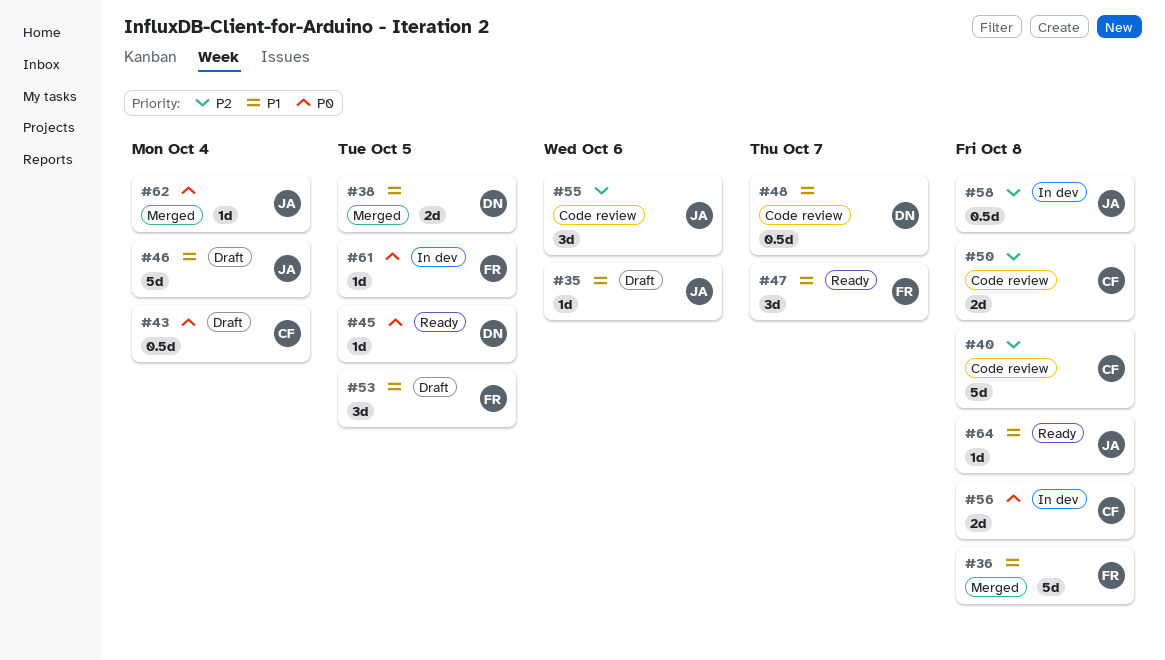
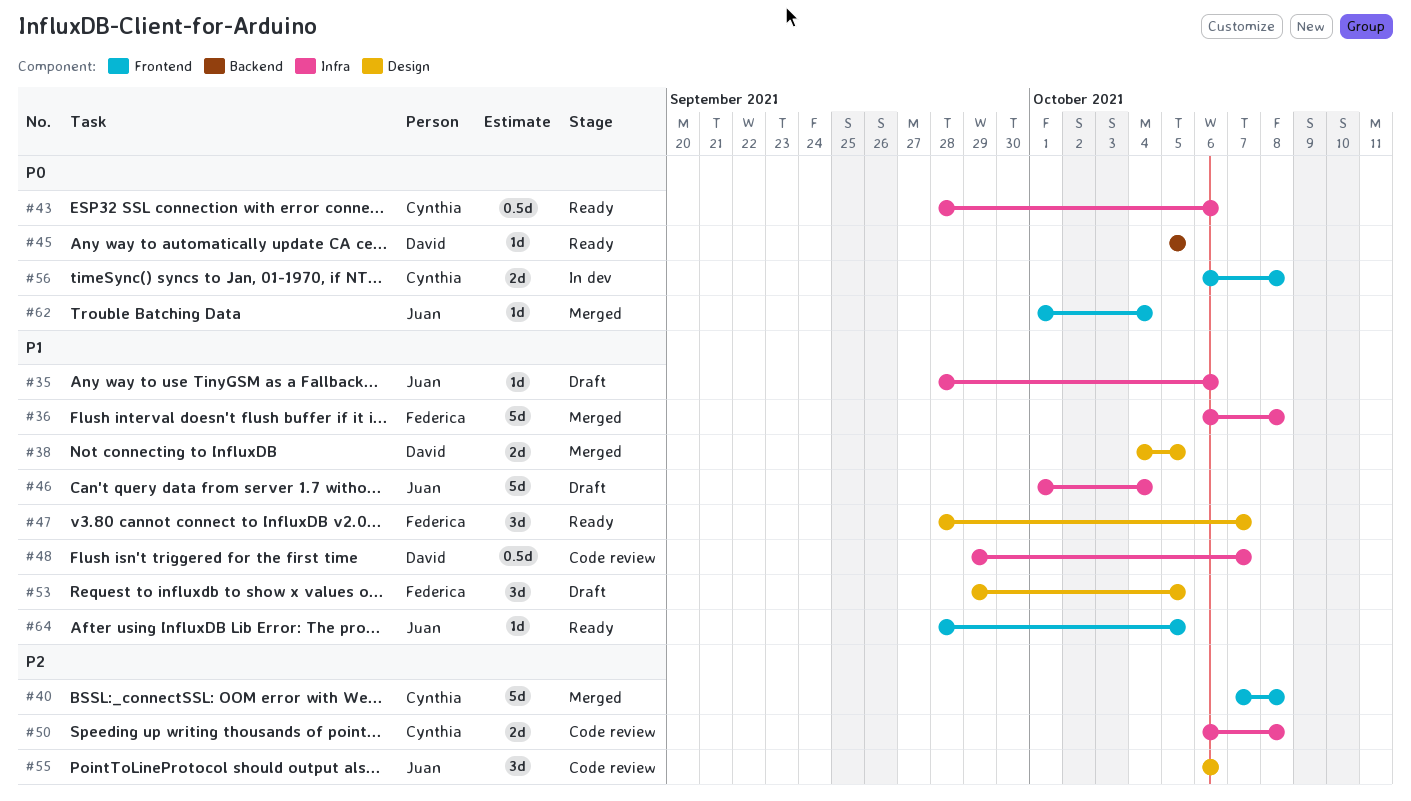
#40, status: Code review -> Merged
#43, status: Draft -> Ready
#43, due: Oct 4 -> Oct 6
#58: present -> none
#61: present -> none
#64, due: Oct 8 -> Oct 5

